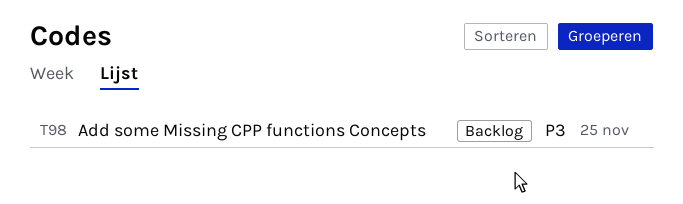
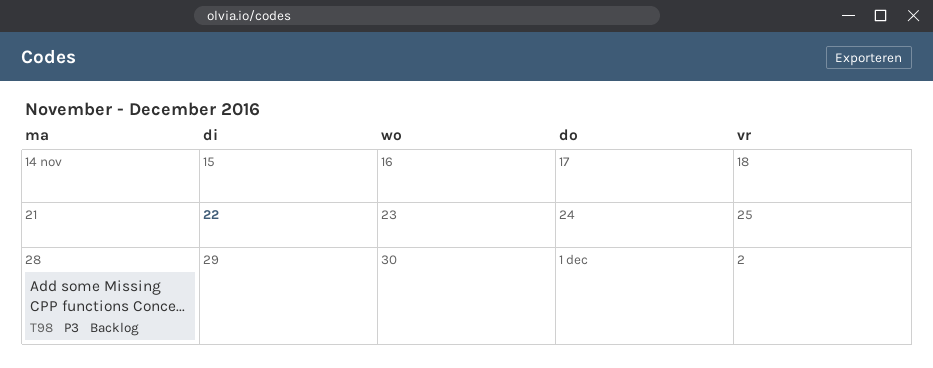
T98, due: Nov 25 -> Nov 28

